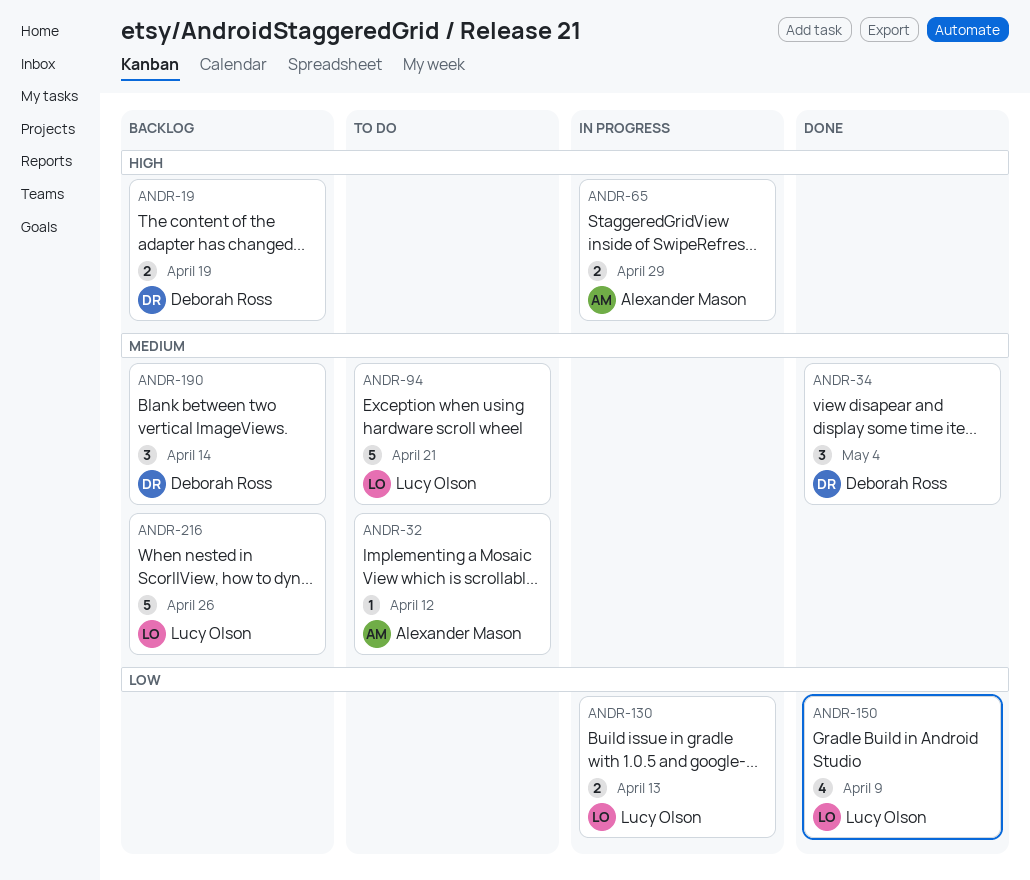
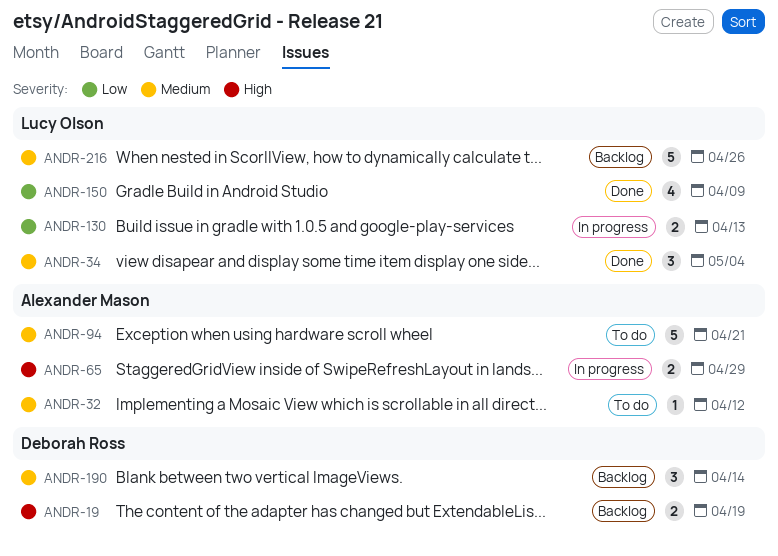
ANDR-34, owner: Deborah Ross -> Lucy Olson
ANDR-94, owner: Lucy Olson -> Alexander Mason

